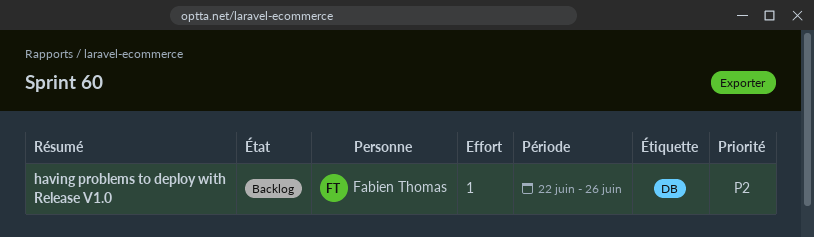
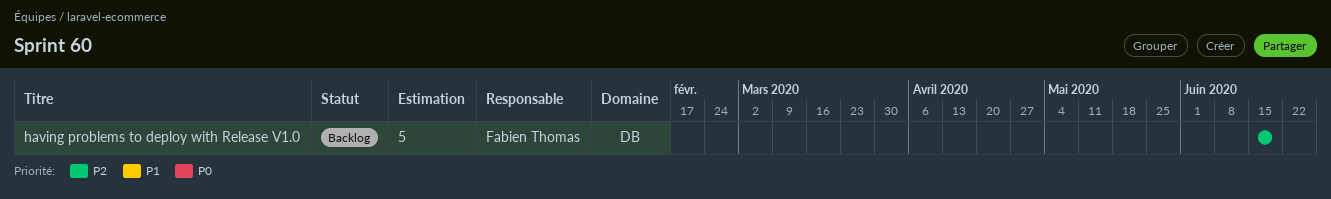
having problems to deploy with Release V1.0, estimate: 1 -> 5
having problems to deploy with Release V1.0, start: Jun 22 -> Jun 15
having problems to deploy with Release V1.0, due: Jun 26 -> Jun 19

